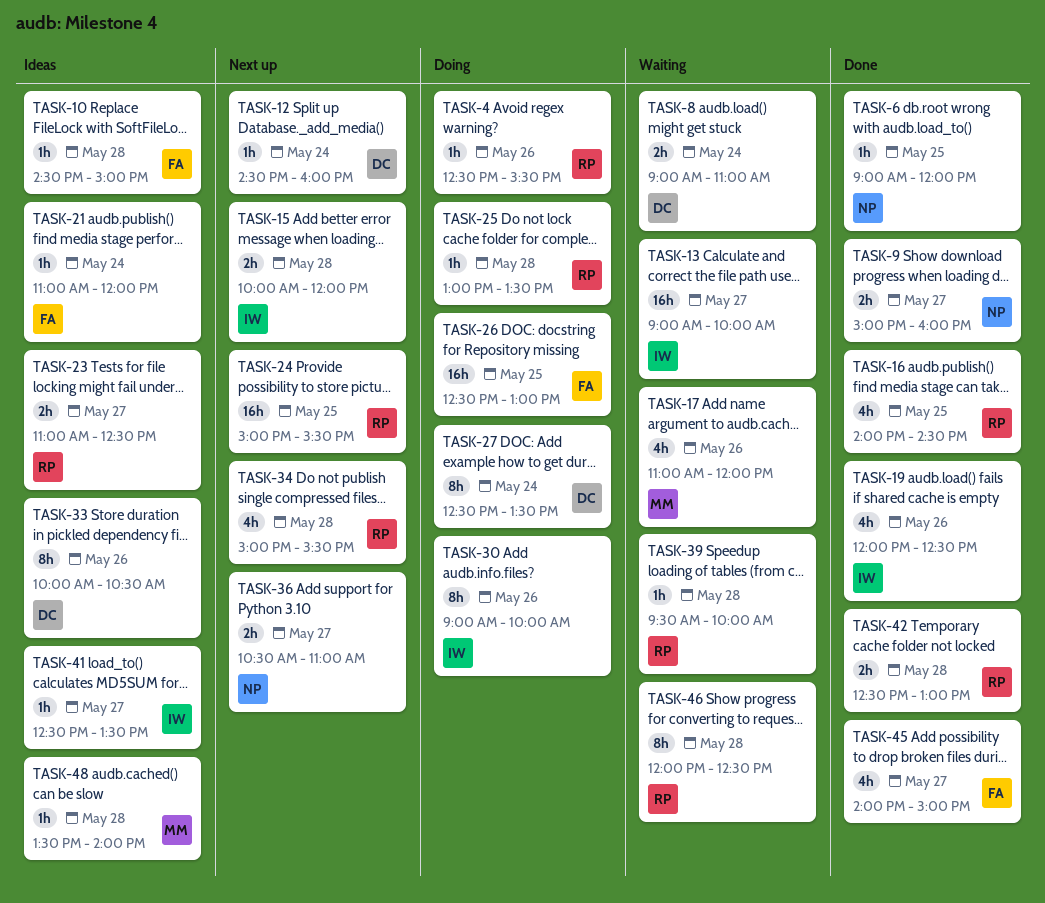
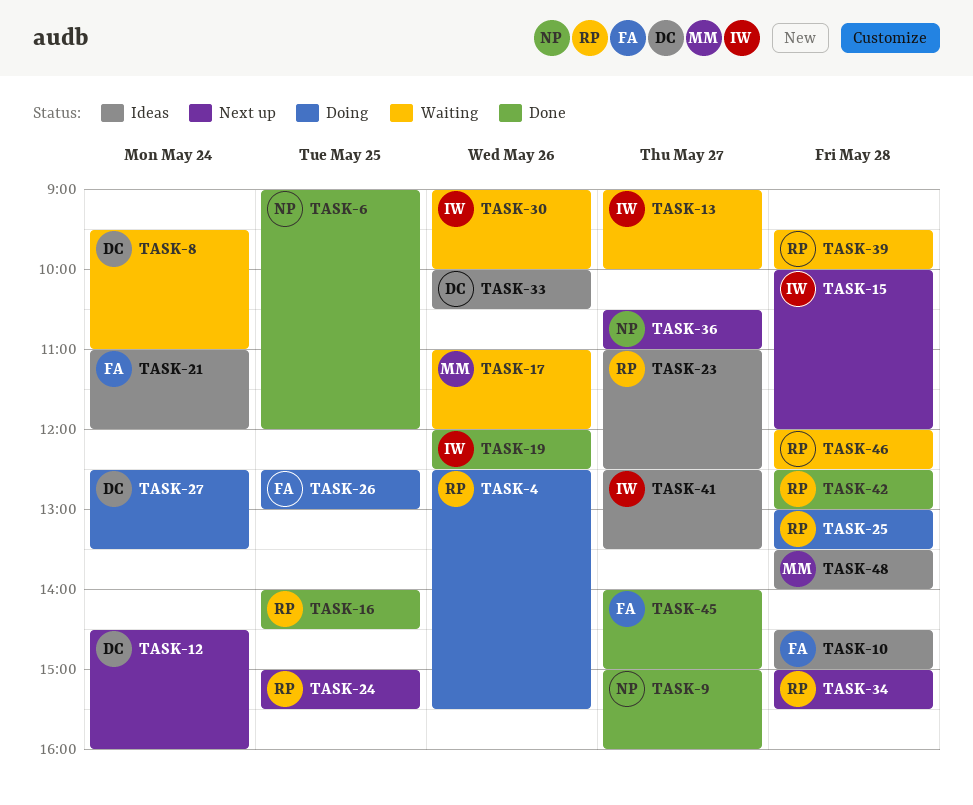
TASK-8, begins: 09:00 -> 09:30
TASK-30, status: Doing -> Waiting

